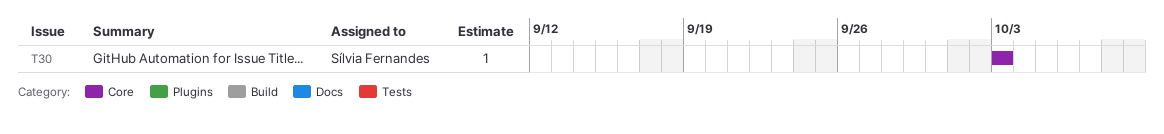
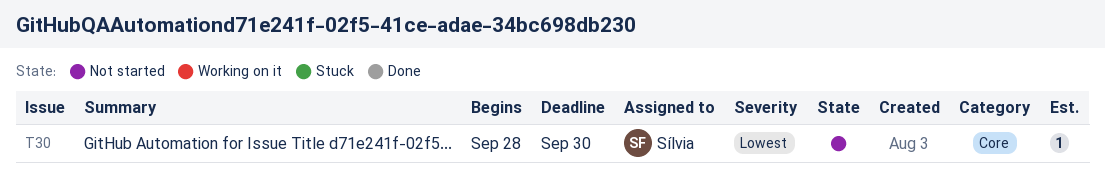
T30, start: Oct 3 -> Sep 28
T30, due: Oct 3 -> Sep 30

